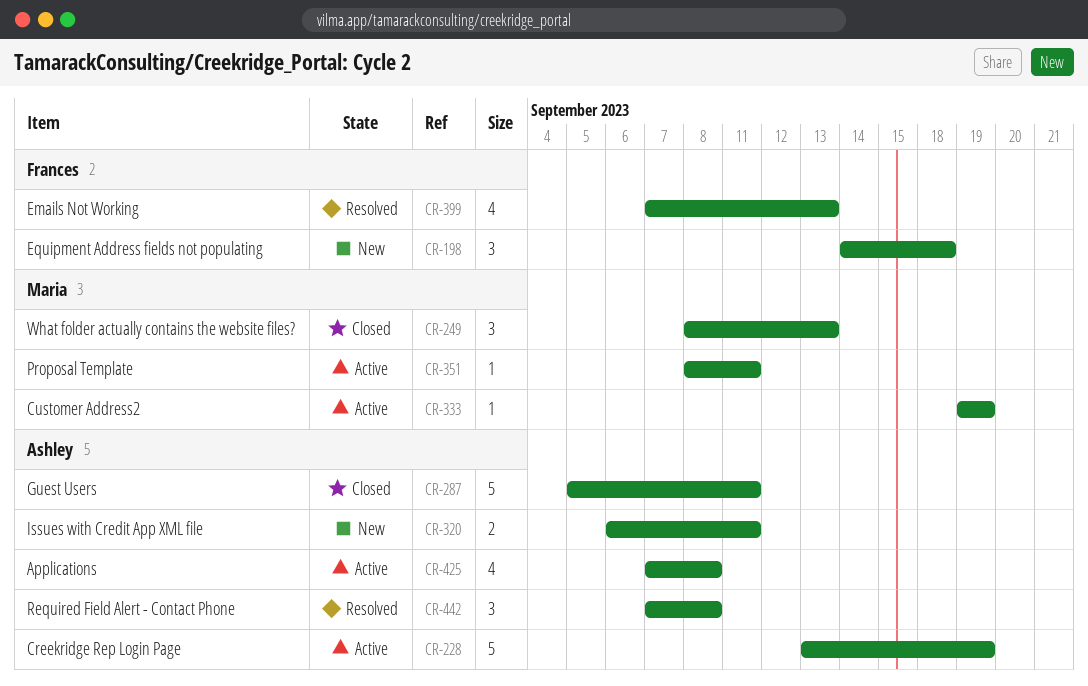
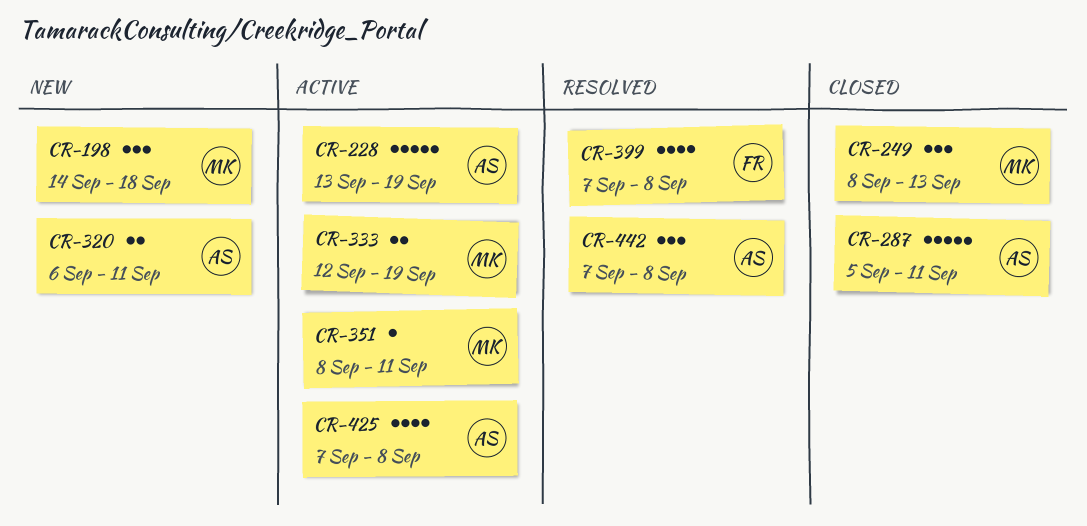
CR-198, owner: Frances -> Maria
CR-333, estimate: 1 -> 2
CR-333, start: Sep 19 -> Sep 12
CR-399, due: Sep 13 -> Sep 8

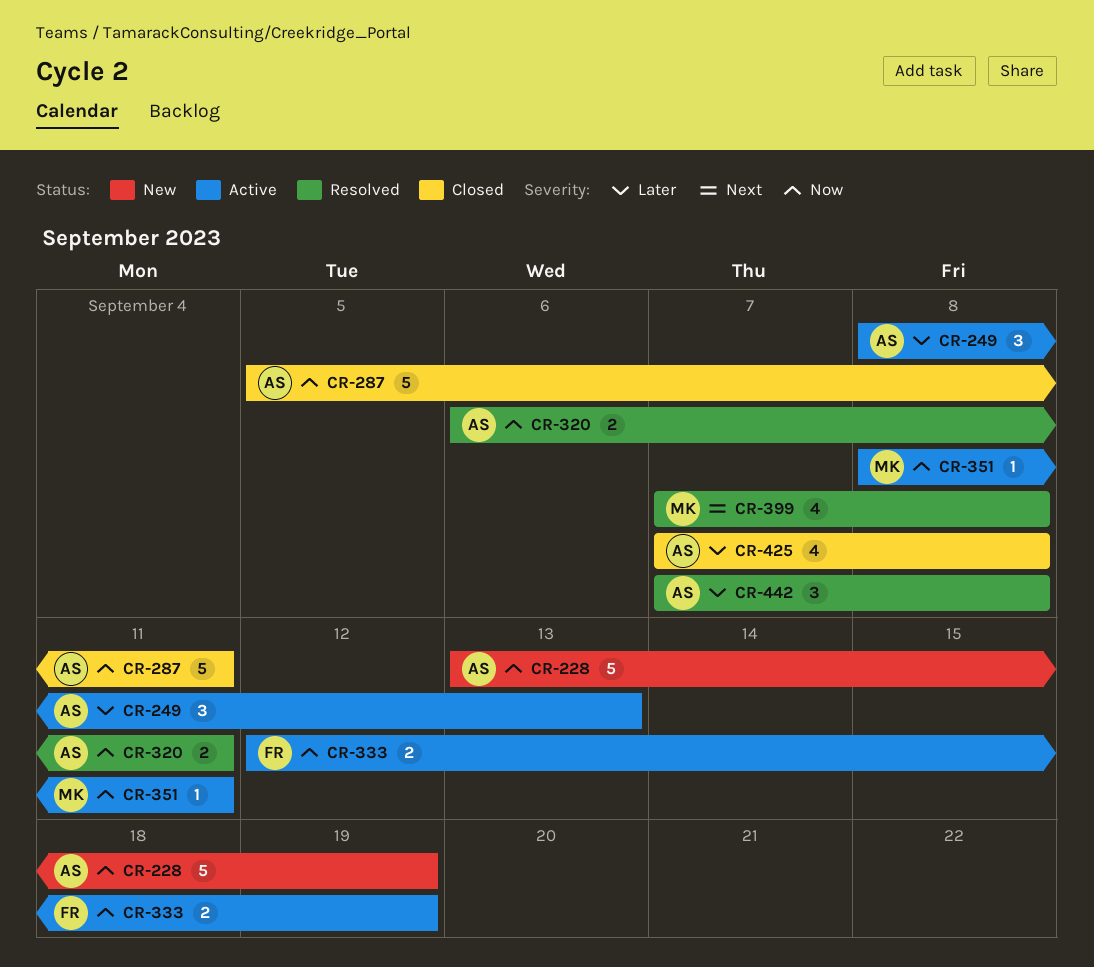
CR-198: present -> none
CR-228, status: Active -> New
CR-249, status: Closed -> Active
CR-249, owner: MK -> AS
CR-320, status: New -> Resolved
CR-333, owner: MK -> FR
CR-399, owner: FR -> MK
CR-425, status: Active -> Closed

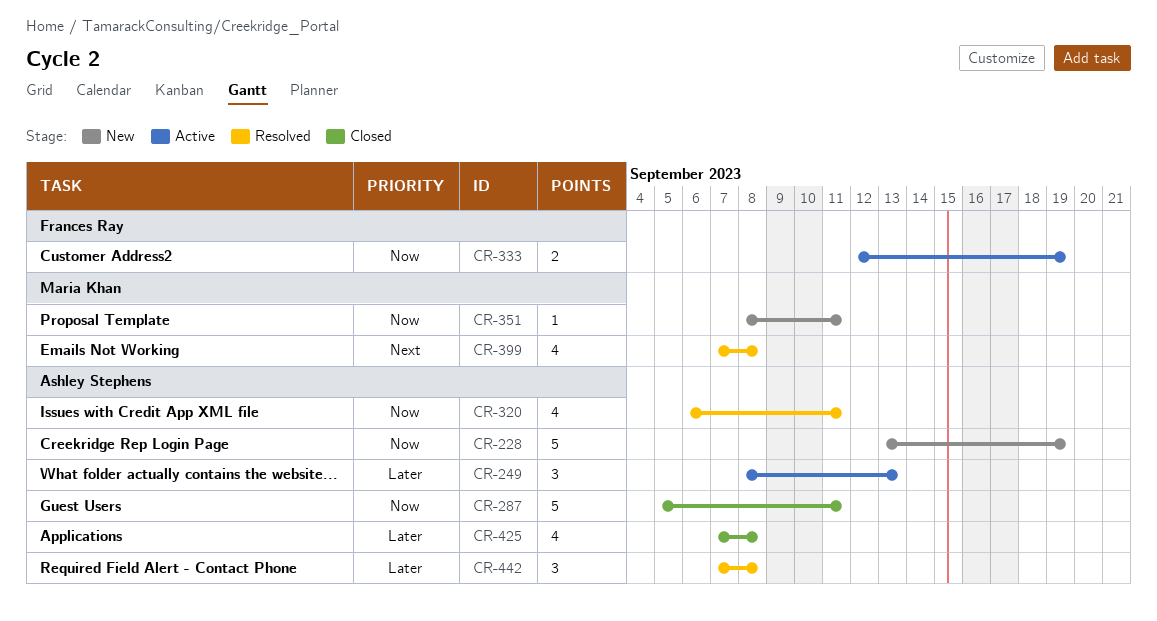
CR-320, estimate: 2 -> 4
CR-351, status: Active -> New

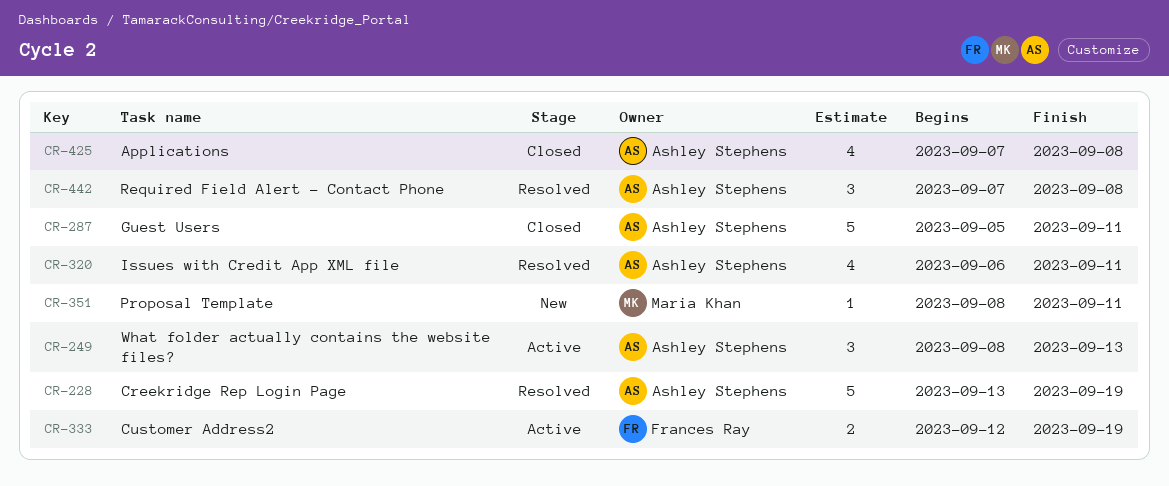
CR-228, status: New -> Resolved
CR-399: present -> none

